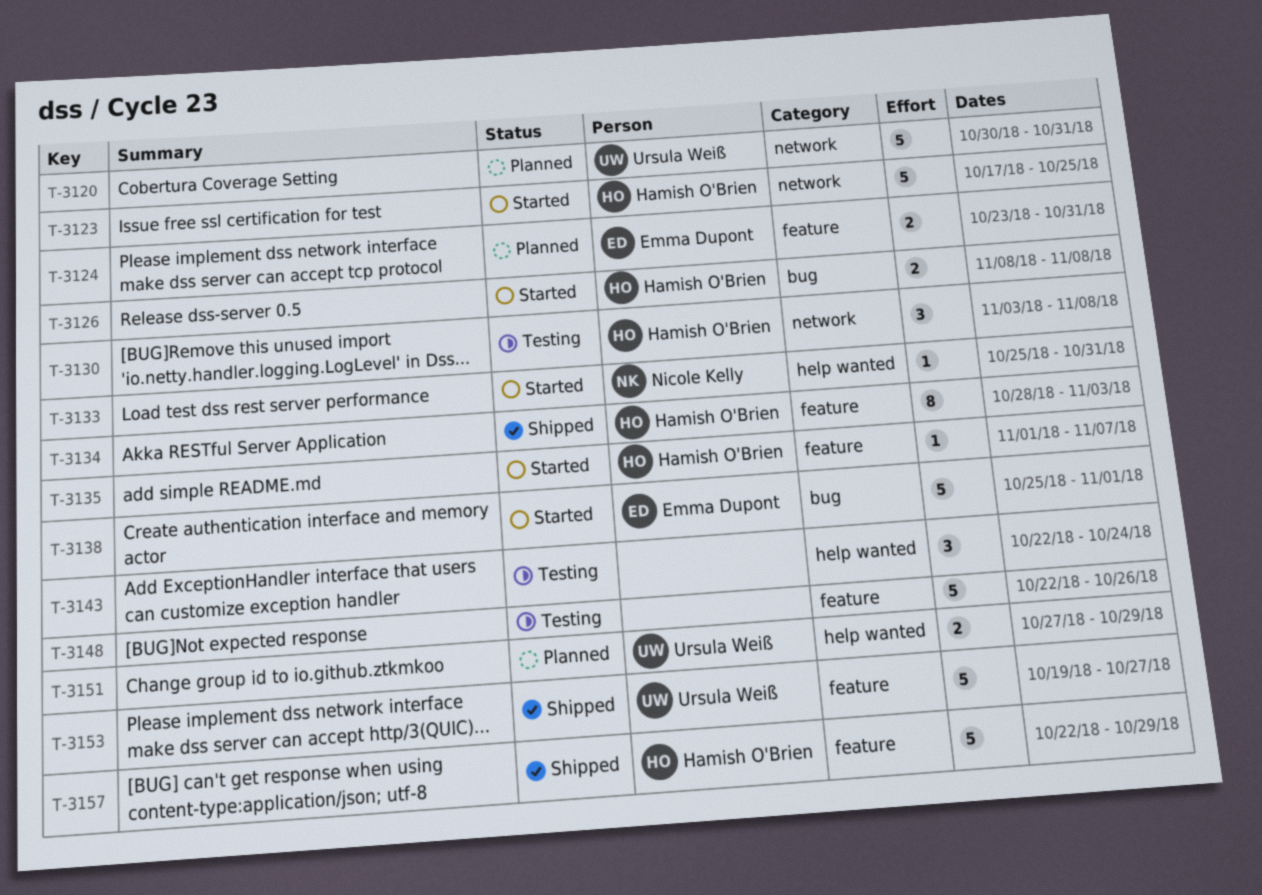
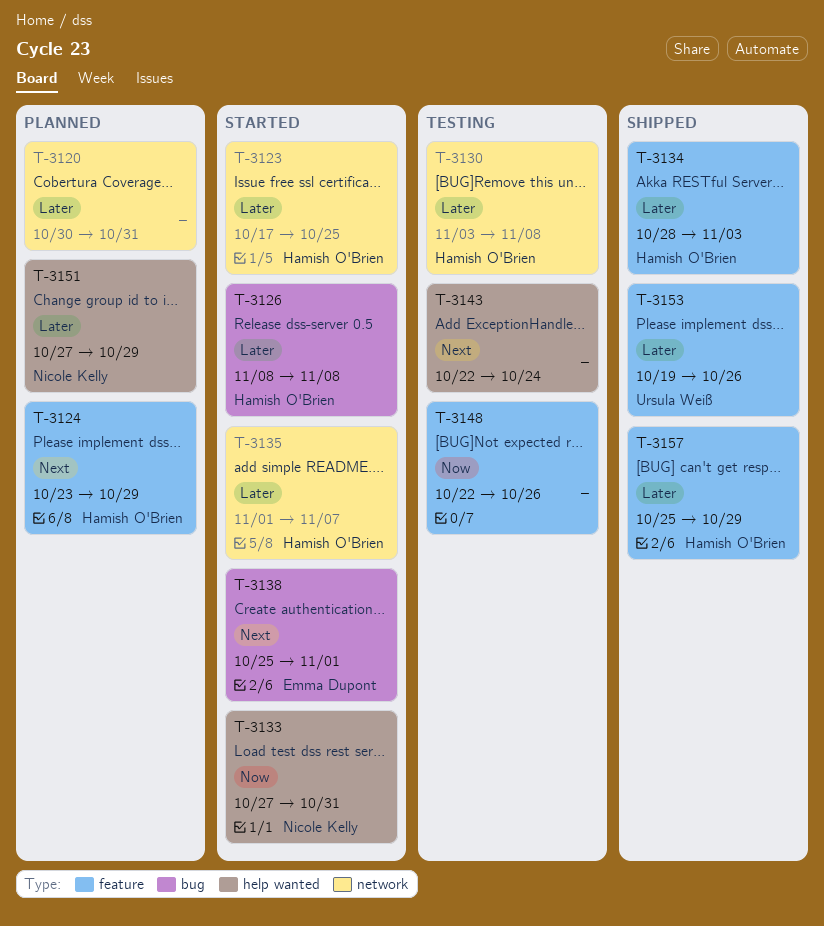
T-3120, owner: Ursula Weiß -> none
T-3124, owner: Emma Dupont -> Hamish O'Brien
T-3124, due: Oct 31 -> Oct 29
T-3133, start: Oct 25 -> Oct 27
T-3135, label: feature -> network
T-3151, owner: Ursula Weiß -> Nicole Kelly
T-3153, due: Oct 27 -> Oct 26
T-3157, start: Oct 22 -> Oct 25

